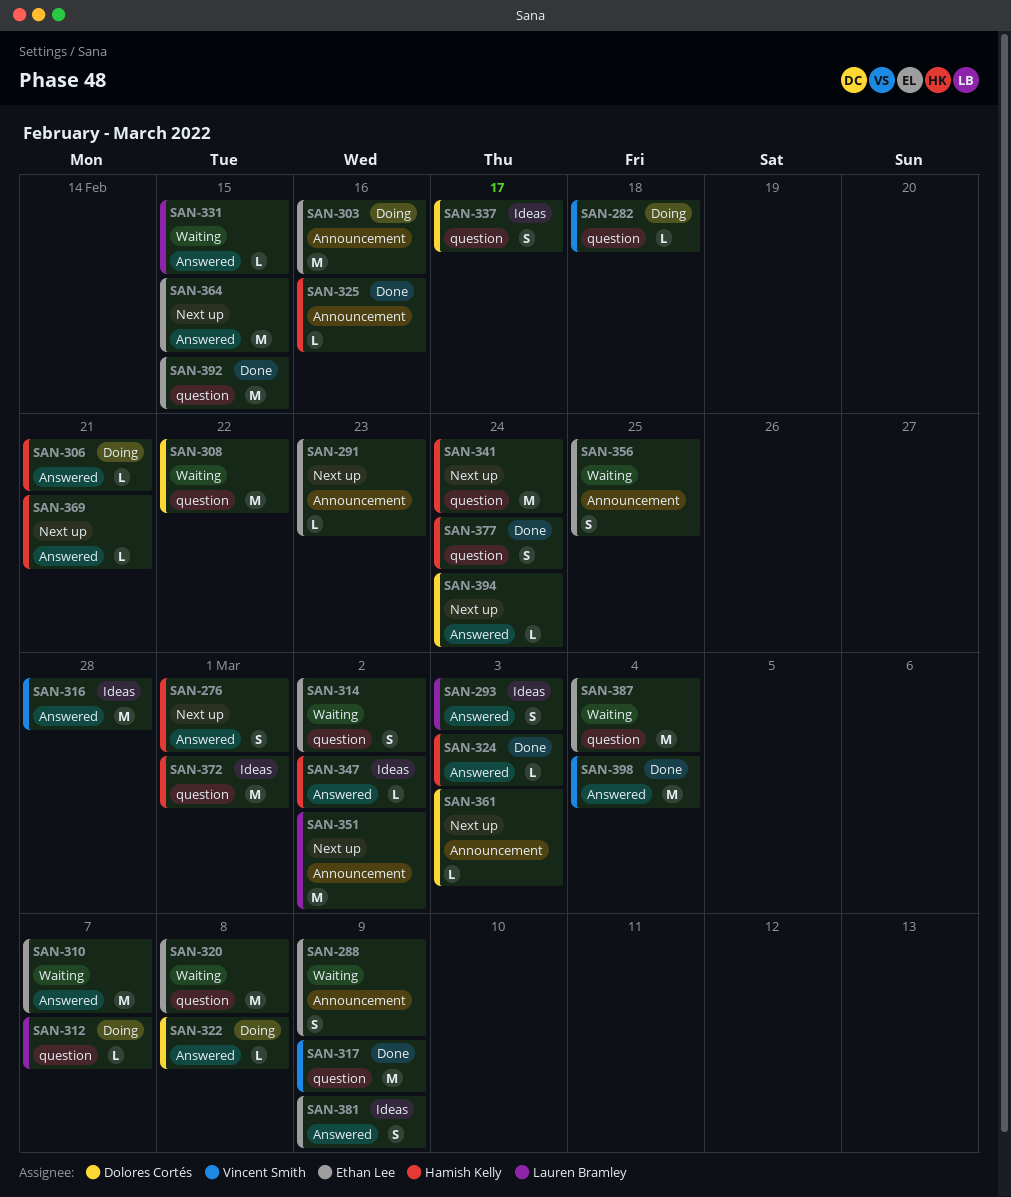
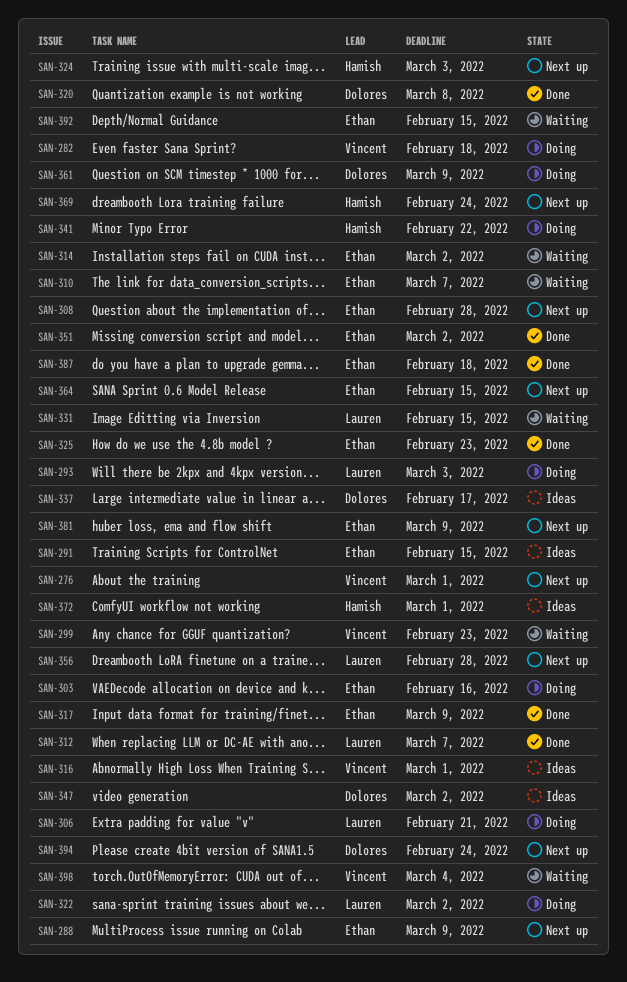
SAN-276, owner: Hamish Kelly -> Vincent Smith
SAN-288, status: Waiting -> Next up
SAN-291, status: Next up -> Ideas
SAN-291, due: Feb 23 -> Feb 15
SAN-293, status: Ideas -> Doing
SAN-299: none -> present
SAN-306, owner: Hamish Kelly -> Lauren Bramley
SAN-308, status: Waiting -> Next up
SAN-308, owner: Dolores Cortés -> Ethan Lee
SAN-308, due: Feb 22 -> Feb 28
SAN-312, status: Doing -> Done
SAN-316, due: Feb 28 -> Mar 1
SAN-317, owner: Vincent Smith -> Ethan Lee
SAN-320, status: Waiting -> Done
SAN-320, owner: Ethan Lee -> Dolores Cortés
SAN-322, owner: Dolores Cortés -> Lauren Bramley
SAN-322, due: Mar 8 -> Mar 2
SAN-324, status: Done -> Next up
SAN-325, owner: Hamish Kelly -> Ethan Lee
SAN-325, due: Feb 16 -> Feb 23
SAN-341, status: Next up -> Doing
SAN-341, due: Feb 24 -> Feb 22
SAN-347, owner: Hamish Kelly -> Dolores Cortés
SAN-351, status: Next up -> Done
SAN-351, owner: Lauren Bramley -> Ethan Lee
SAN-356, status: Waiting -> Next up
SAN-356, owner: Ethan Lee -> Lauren Bramley
SAN-356, due: Feb 25 -> Feb 28
SAN-361, status: Next up -> Doing
SAN-361, due: Mar 3 -> Mar 9
SAN-369, due: Feb 21 -> Feb 24
SAN-377: present -> none
SAN-381, status: Ideas -> Next up
SAN-387, status: Waiting -> Done
SAN-387, due: Mar 4 -> Feb 18
SAN-392, status: Done -> Waiting
SAN-398, status: Done -> Waiting

